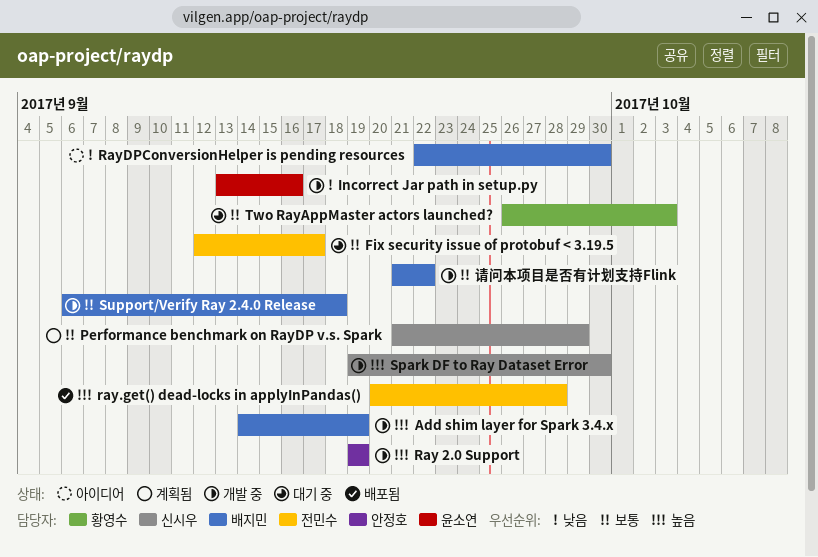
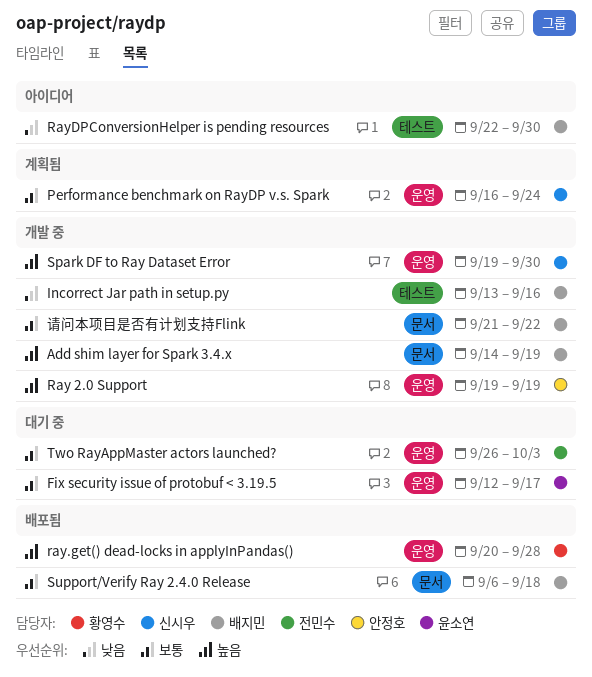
Fix security issue of protobuf < 3.19.5, owner: 전민수 -> 윤소연
Incorrect Jar path in setup.py, owner: 윤소연 -> 배지민
Performance benchmark on RayDP v.s. Spark, start: Sep 21 -> Sep 16
Performance benchmark on RayDP v.s. Spark, due: Sep 29 -> Sep 24
ray.get() dead-locks in applyInPandas(), owner: 전민수 -> 황영수
Support/Verify Ray 2.4.0 Release, status: 개발 중 -> 배포됨
Two RayAppMaster actors launched?, owner: 황영수 -> 전민수

